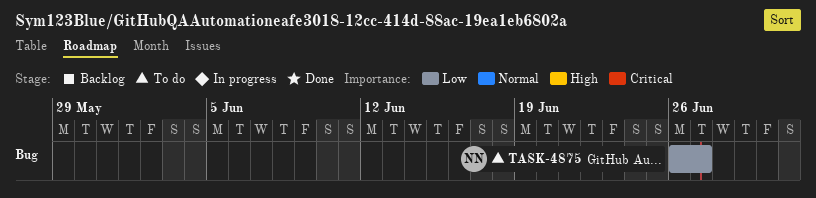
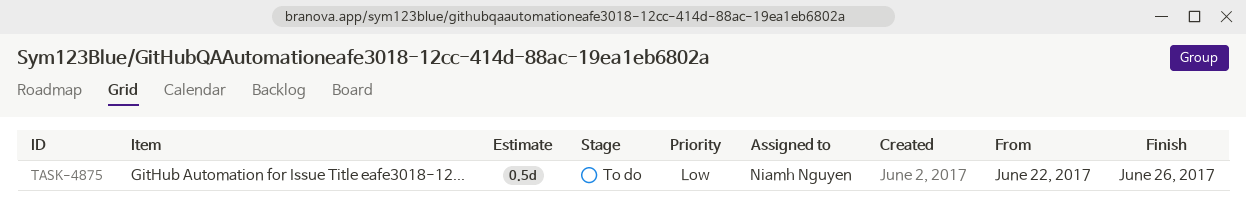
TASK-4875, start: Jun 26 -> Jun 22
TASK-4875, due: Jun 27 -> Jun 26

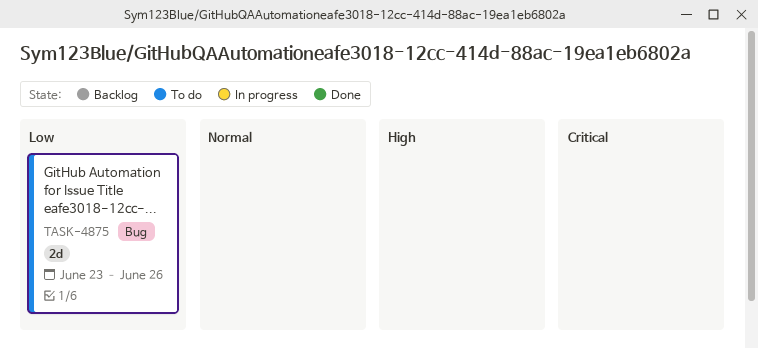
TASK-4875, estimate: 0.5d -> 2d
TASK-4875, start: Jun 22 -> Jun 23

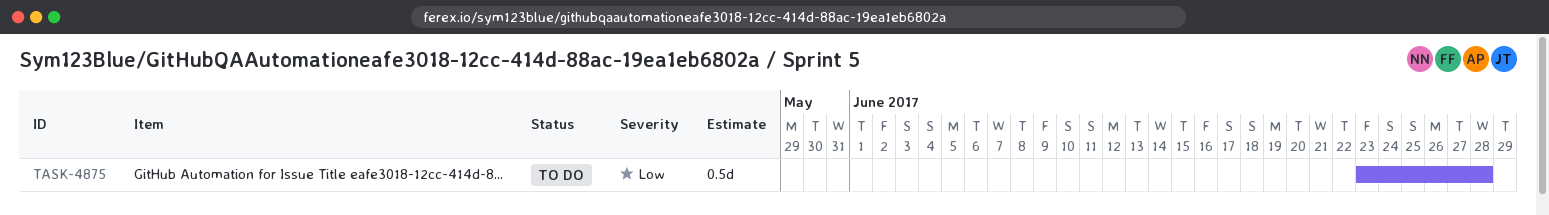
TASK-4875, estimate: 2d -> 0.5d
TASK-4875, due: Jun 26 -> Jun 28

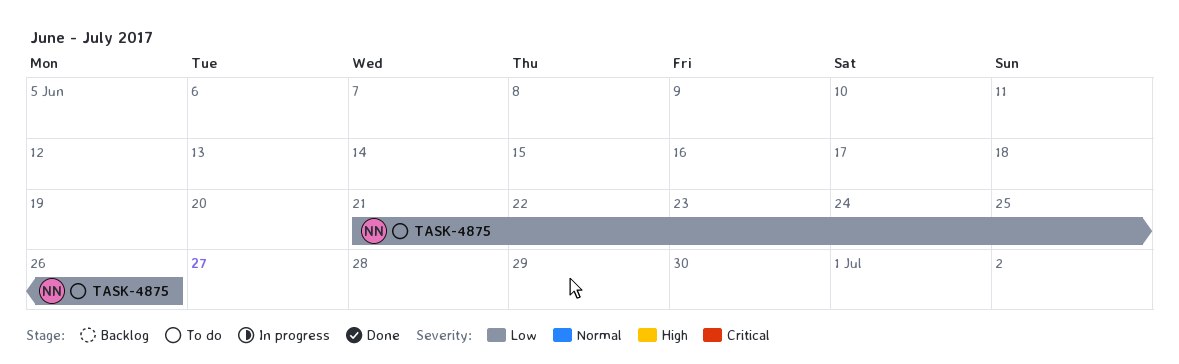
TASK-4875, start: Jun 23 -> Jun 21
TASK-4875, due: Jun 28 -> Jun 26

